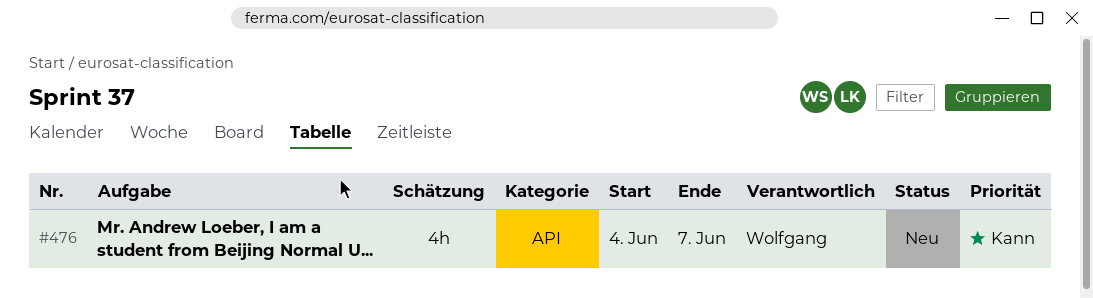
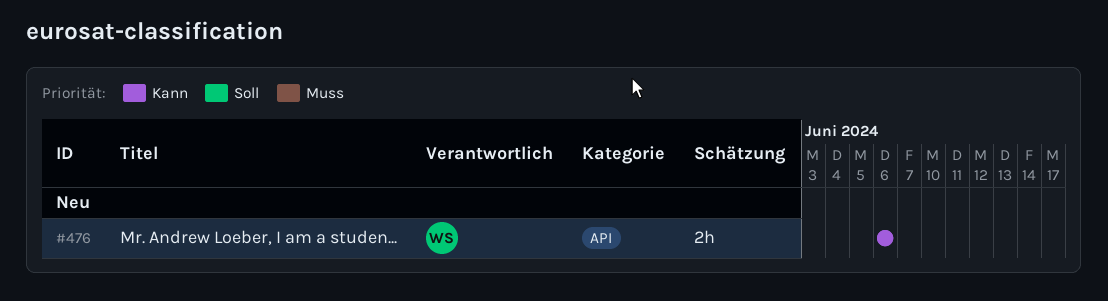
#476, estimate: 4h -> 2h
#476, start: Jun 4 -> Jun 6
#476, due: Jun 7 -> Jun 6

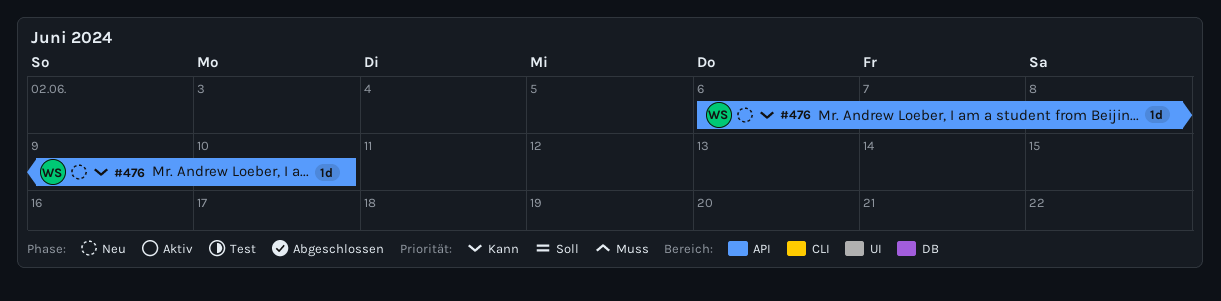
#476, estimate: 2h -> 1d
#476, due: Jun 6 -> Jun 10

